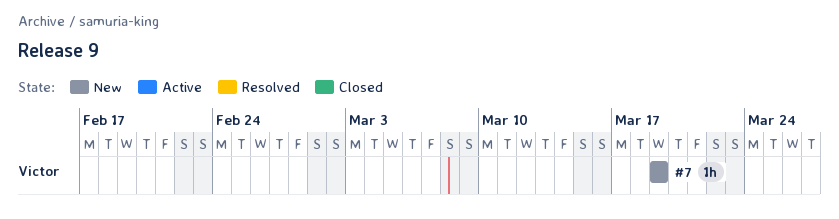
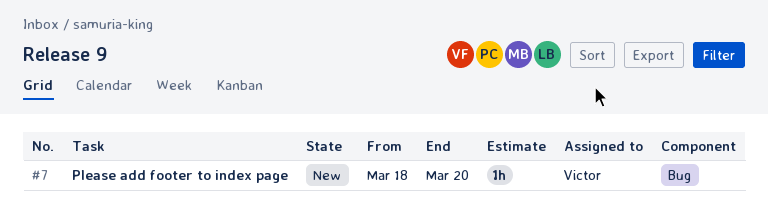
#7, start: Mar 19 -> Mar 18
#7, due: Mar 19 -> Mar 20

